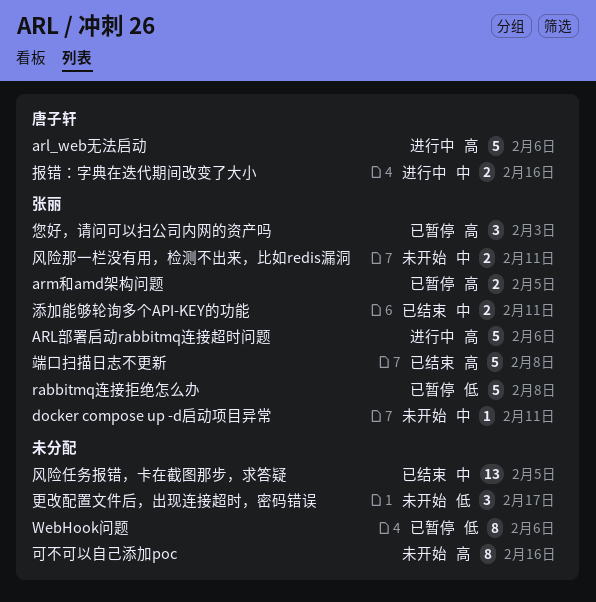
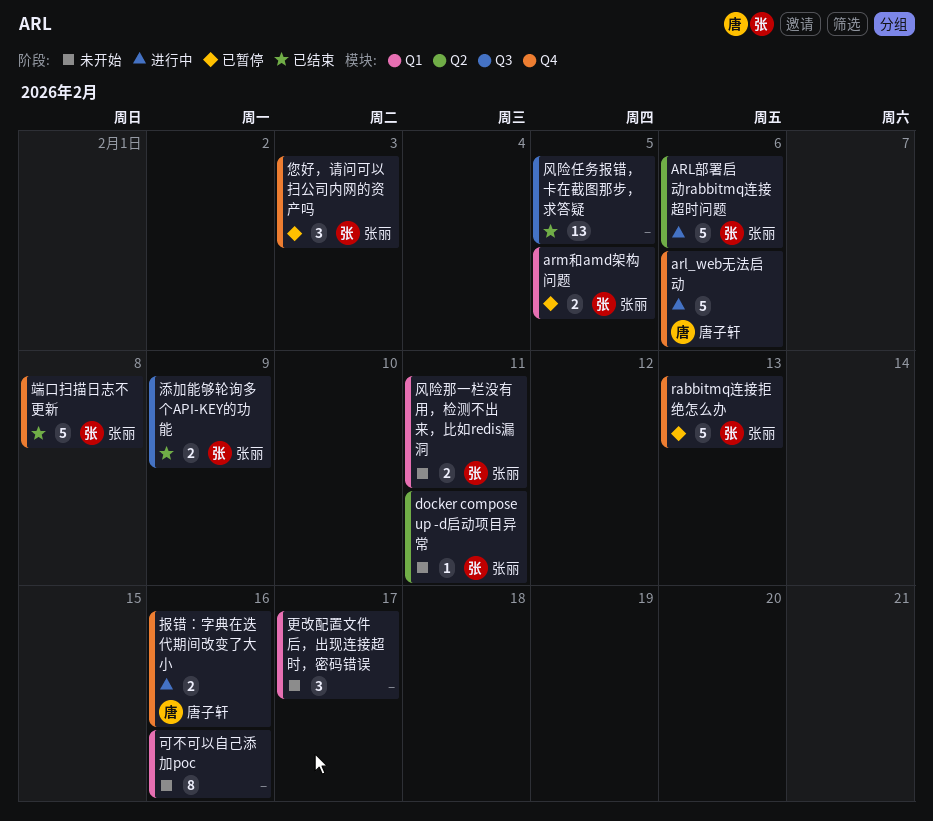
rabbitmq连接拒绝怎么办, due: Feb 8 -> Feb 13
WebHook问题: present -> none
添加能够轮询多个API-KEY的功能, due: Feb 11 -> Feb 9

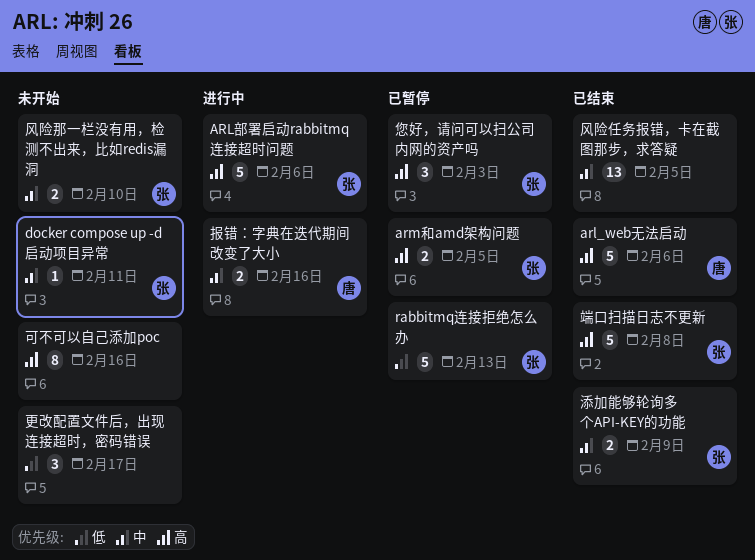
arl_web无法启动, status: 进行中 -> 已结束
风险那一栏没有用，检测不出来，比如redis漏洞, due: Feb 11 -> Feb 10

